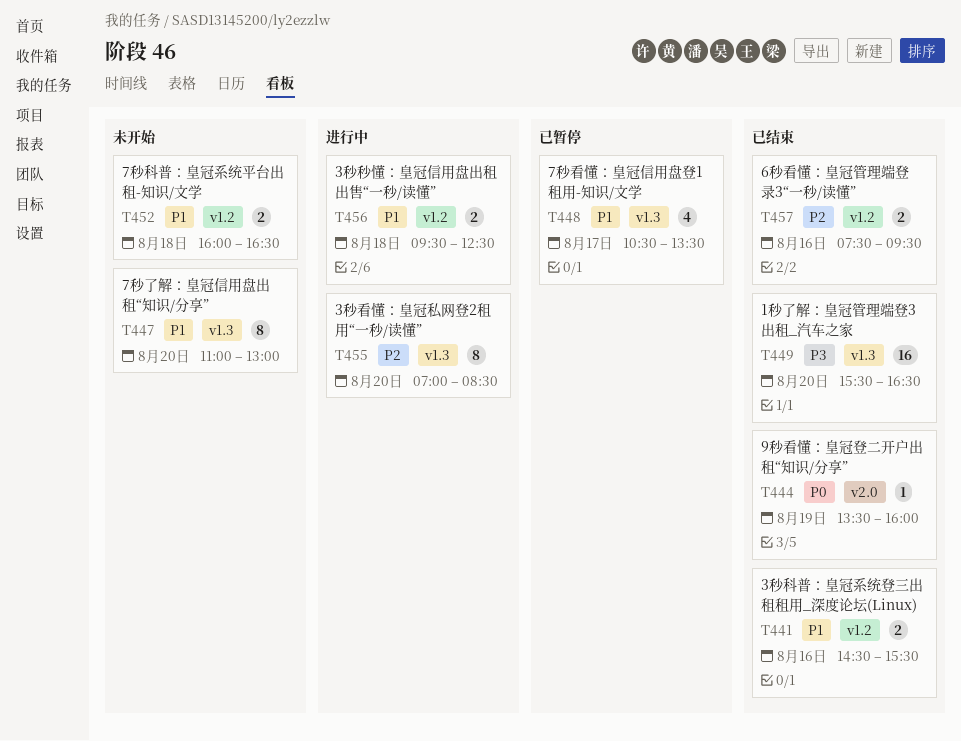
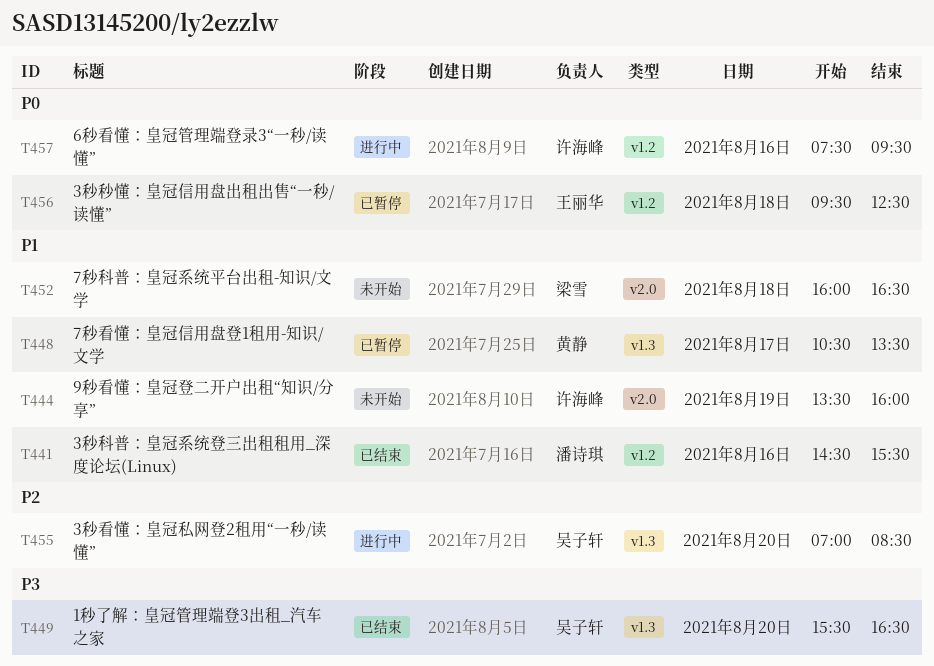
T444, status: 已结束 -> 未开始
T444, priority: P0 -> P1
T447: present -> none
T452, label: v1.2 -> v2.0
T456, status: 进行中 -> 已暂停
T456, priority: P1 -> P0
T457, status: 已结束 -> 进行中
T457, priority: P2 -> P0

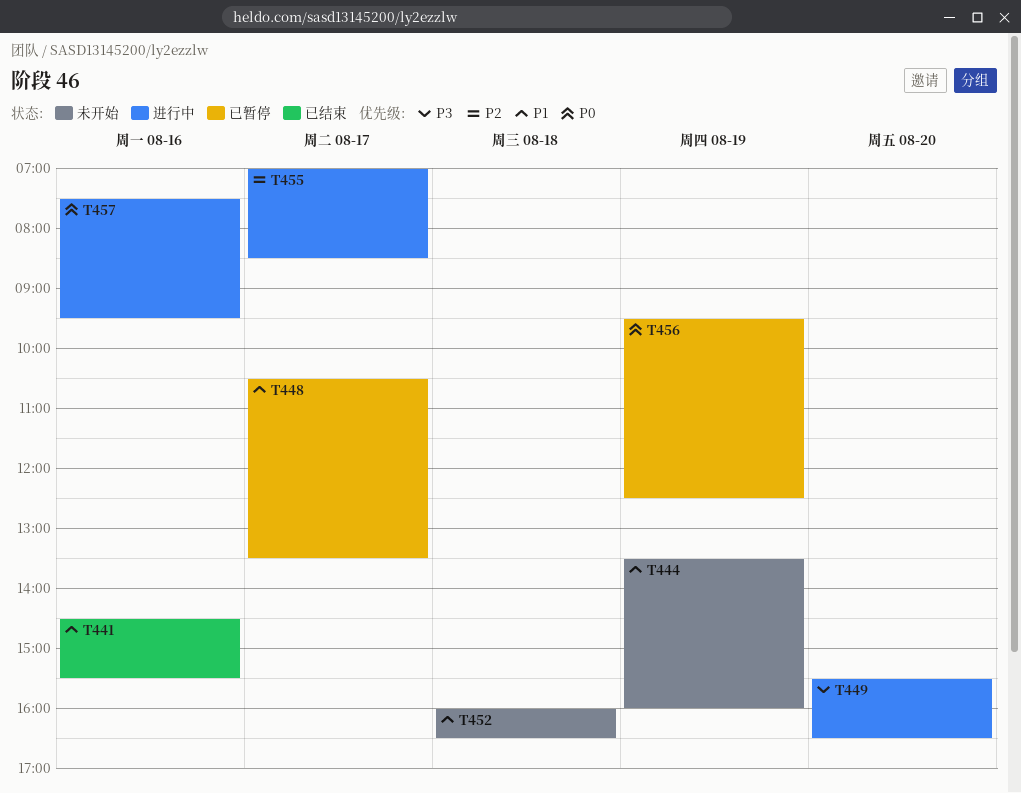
T449, status: 已结束 -> 进行中
T455, day: Aug 20 -> Aug 17
T456, day: Aug 18 -> Aug 19

